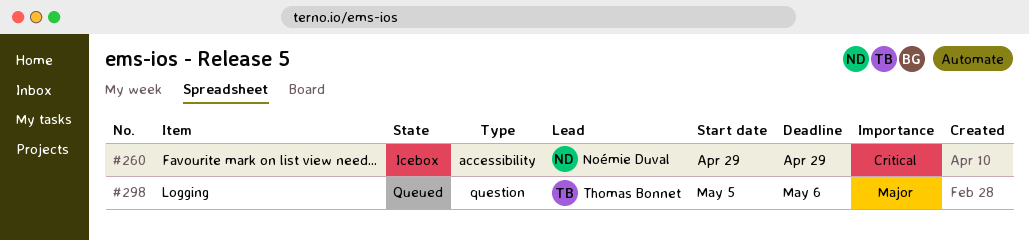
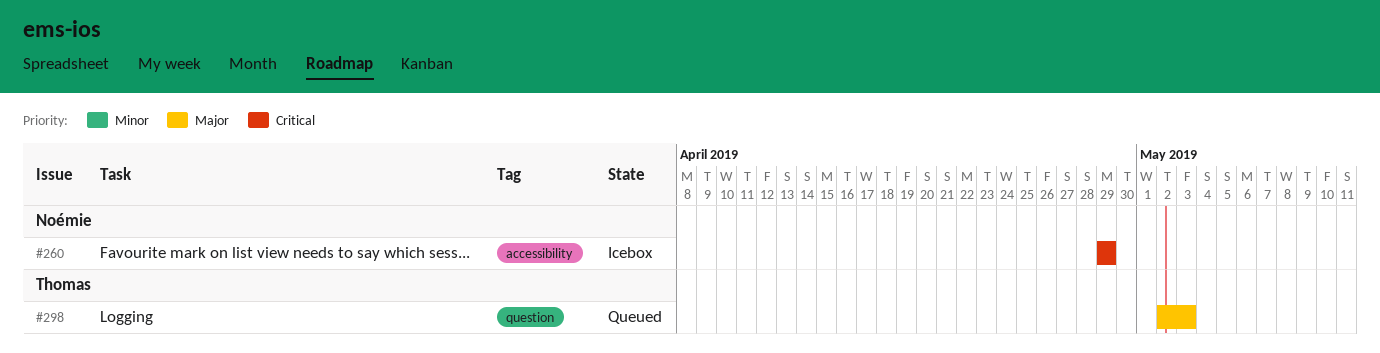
#298, start: May 5 -> May 2
#298, due: May 6 -> May 3

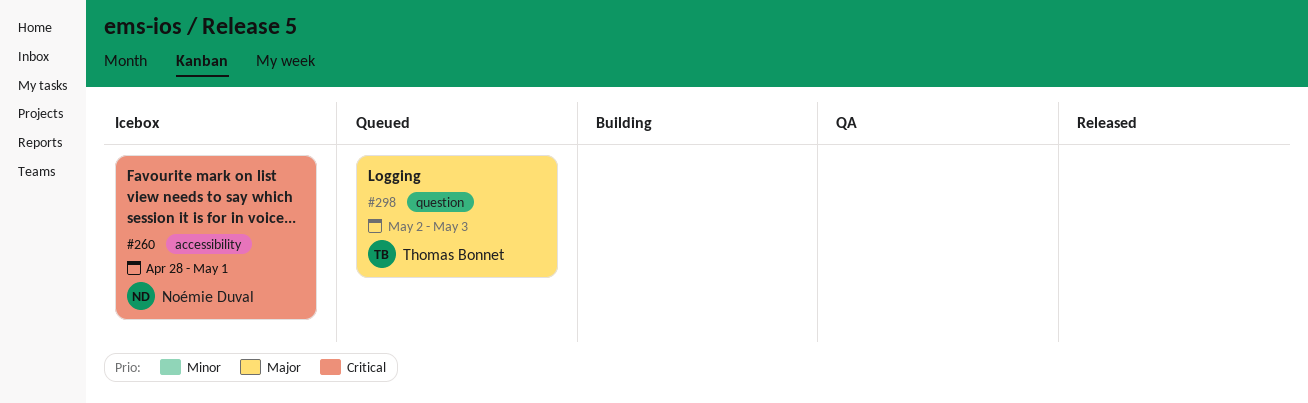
#260, start: Apr 29 -> Apr 28
#260, due: Apr 29 -> May 1

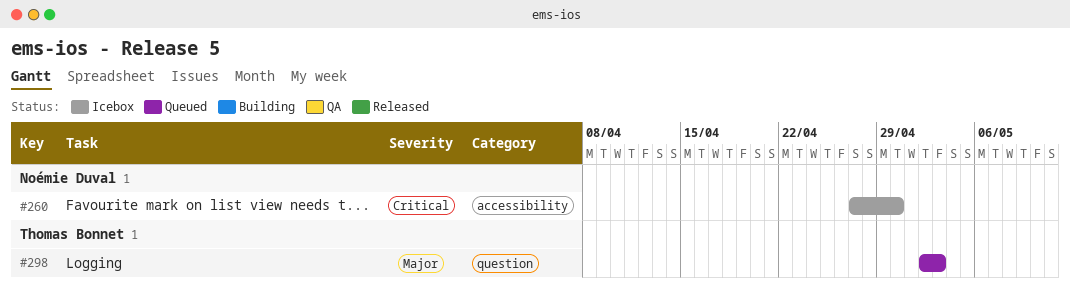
#260, start: Apr 28 -> Apr 27
#260, due: May 1 -> Apr 30

